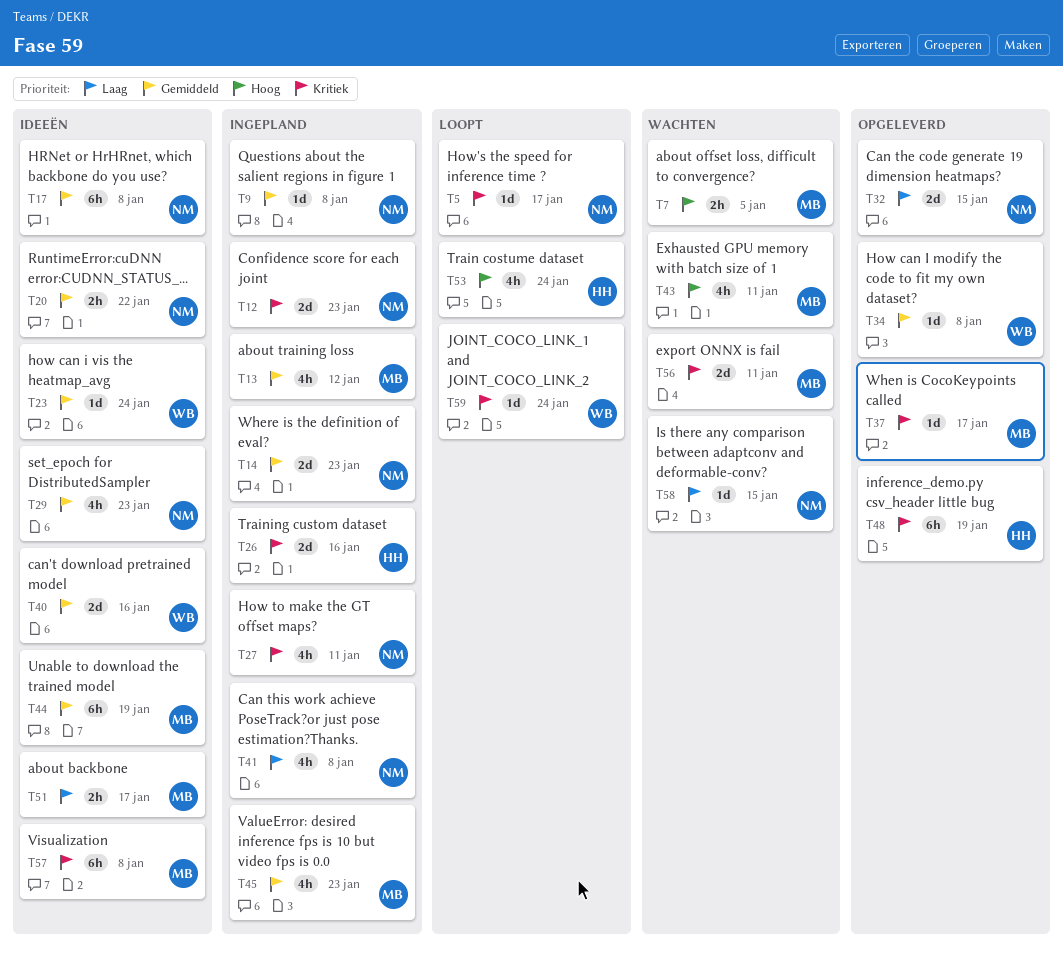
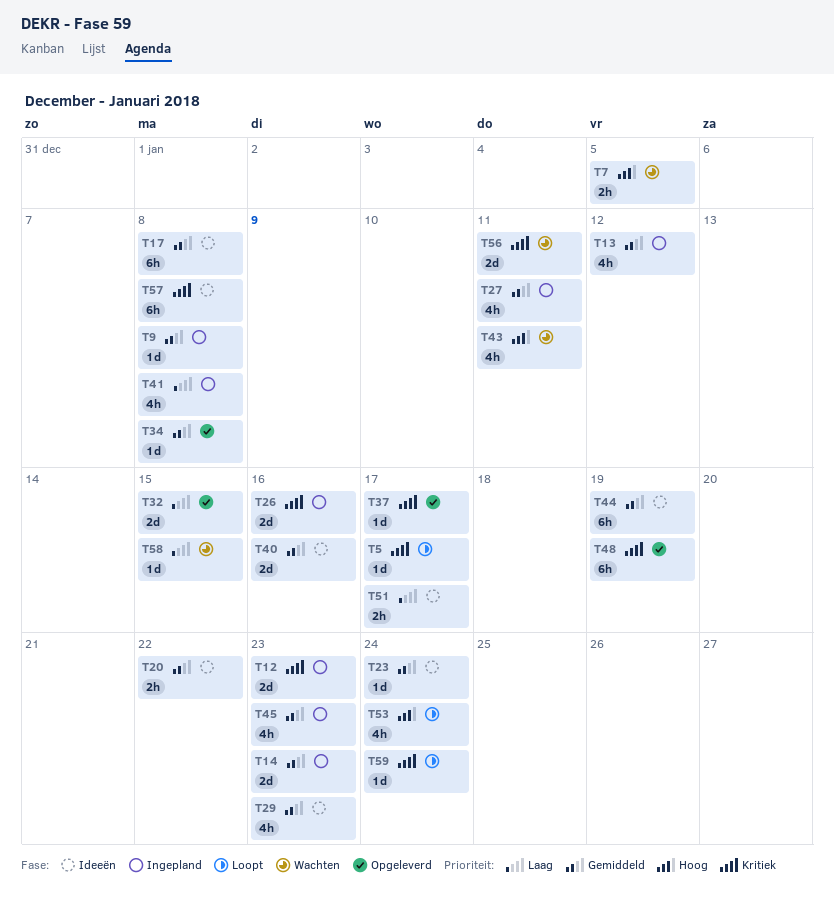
T27, priority: Kritiek -> Gemiddeld

